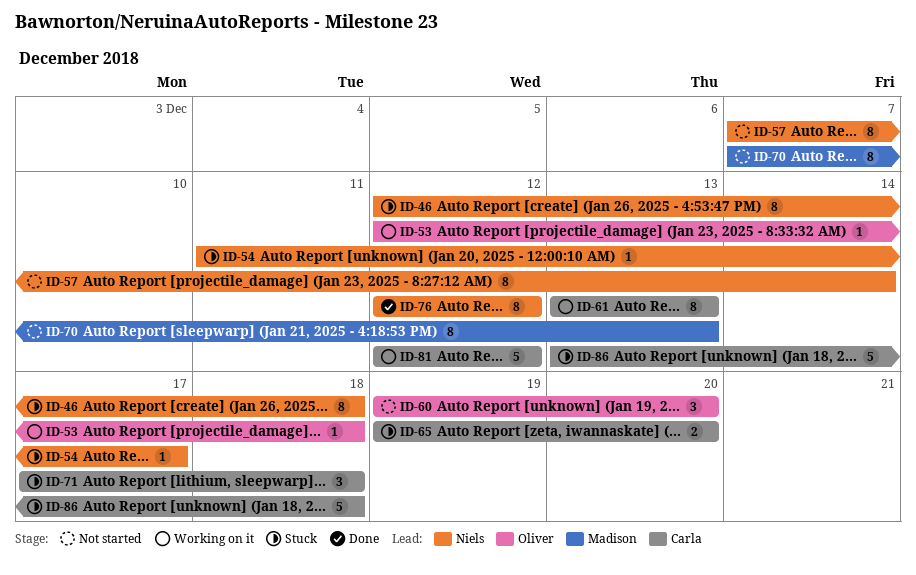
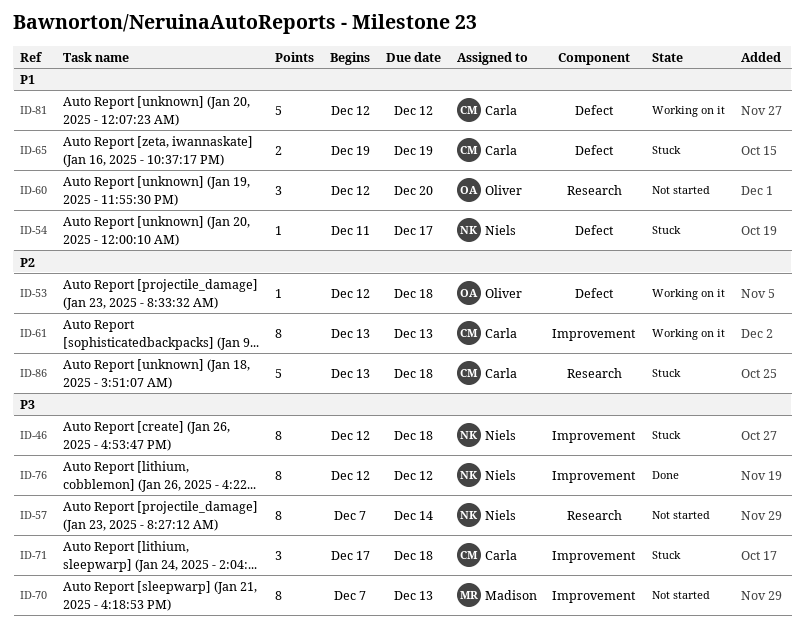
ID-60, start: Dec 19 -> Dec 12
ID-65, due: Dec 20 -> Dec 19

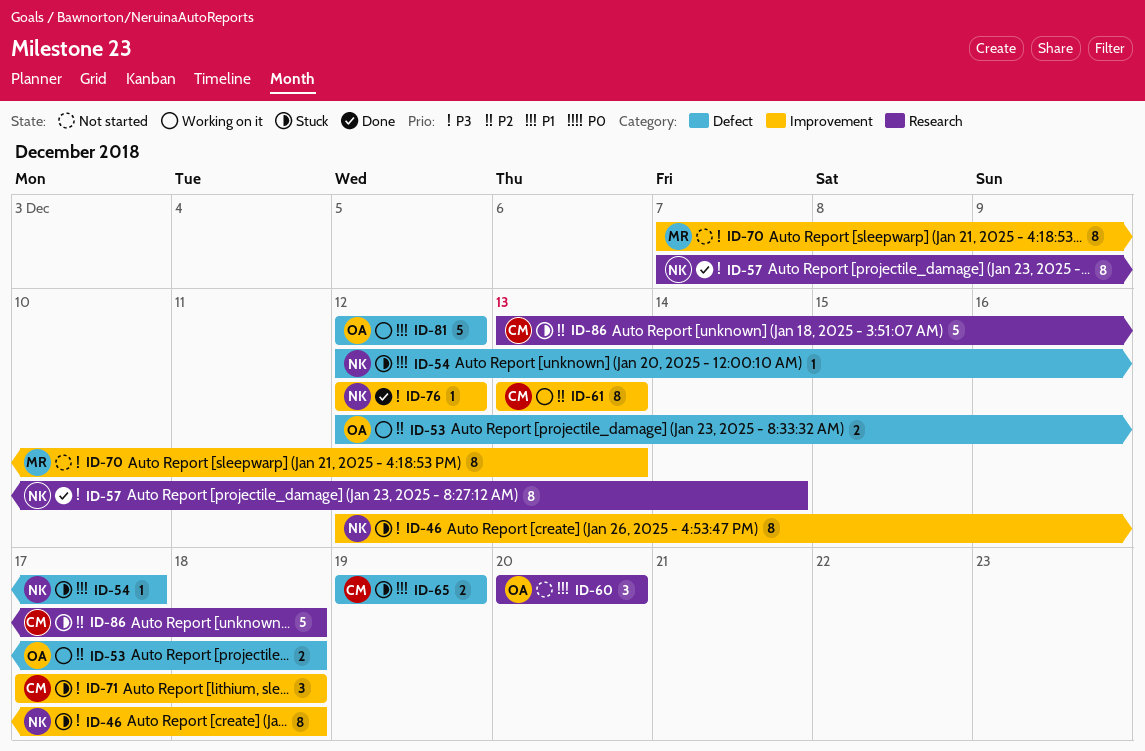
ID-53, estimate: 1 -> 2
ID-54, start: Dec 11 -> Dec 12
ID-57, status: Not started -> Done
ID-60, start: Dec 12 -> Dec 20
ID-76, estimate: 8 -> 1
ID-81, owner: Carla -> Oliver

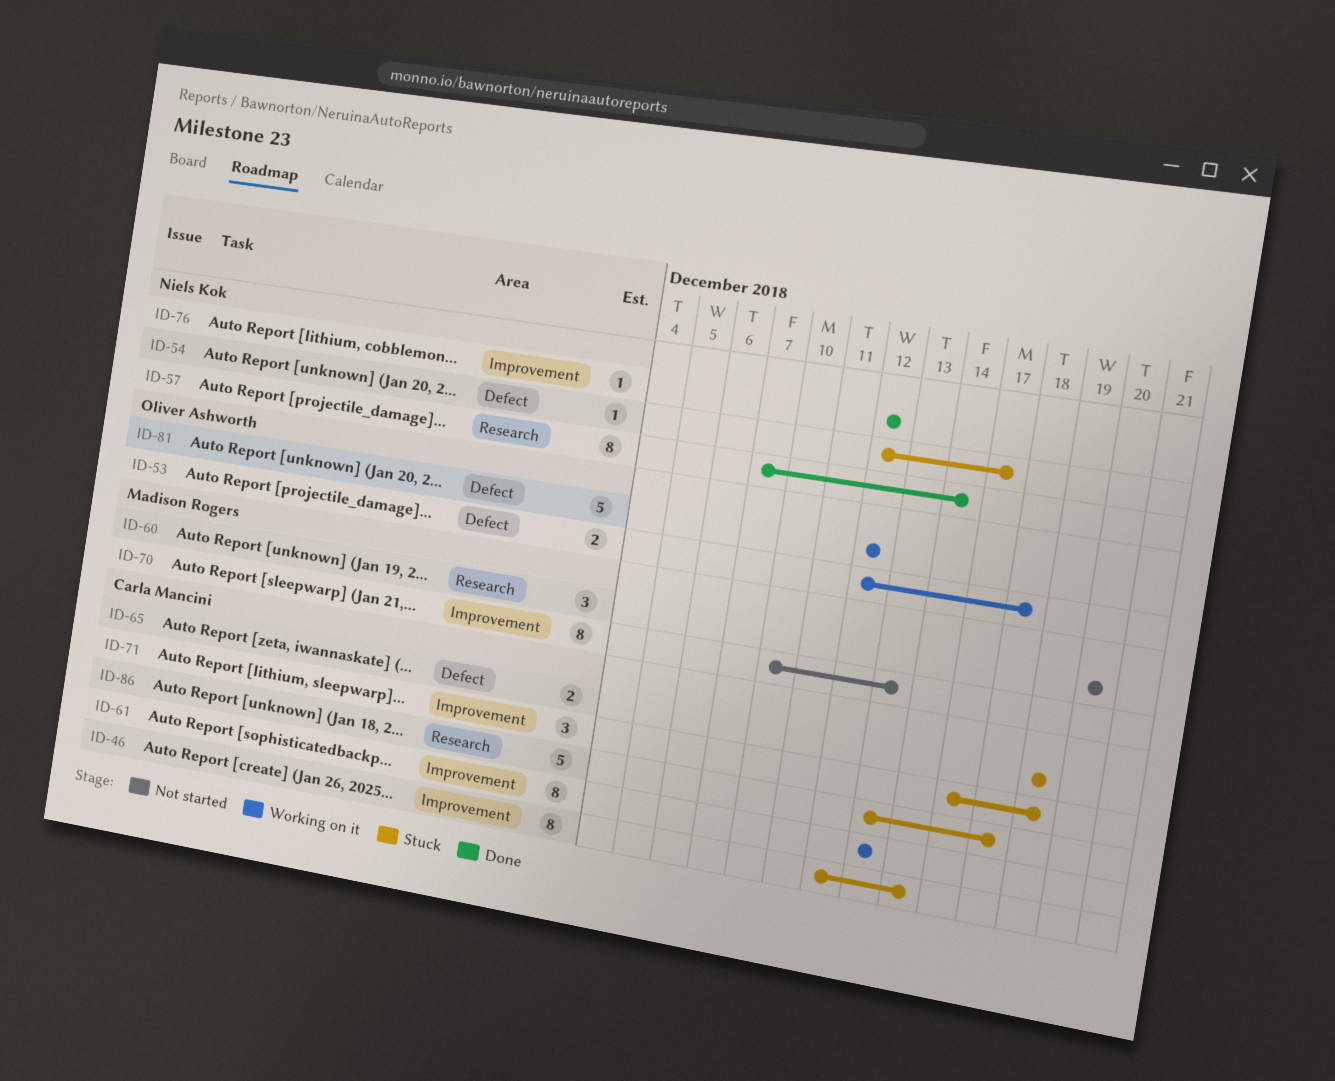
ID-46, owner: Niels Kok -> Carla Mancini
ID-46, due: Dec 18 -> Dec 14
ID-60, owner: Oliver Ashworth -> Madison Rogers
ID-70, start: Dec 7 -> Dec 10
ID-71, due: Dec 18 -> Dec 19

